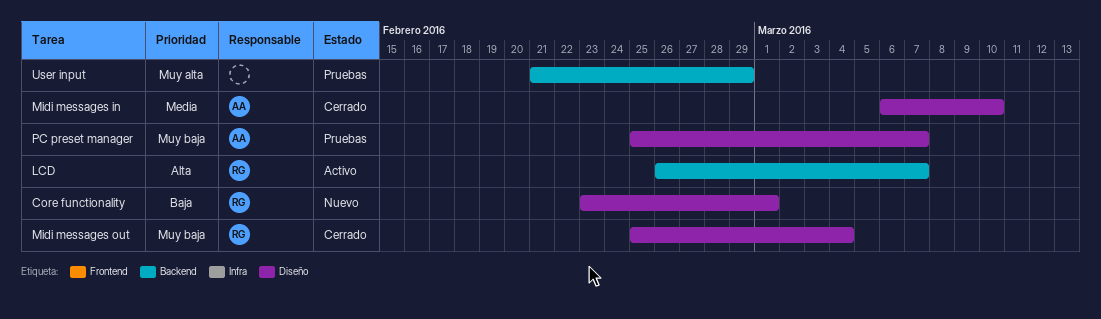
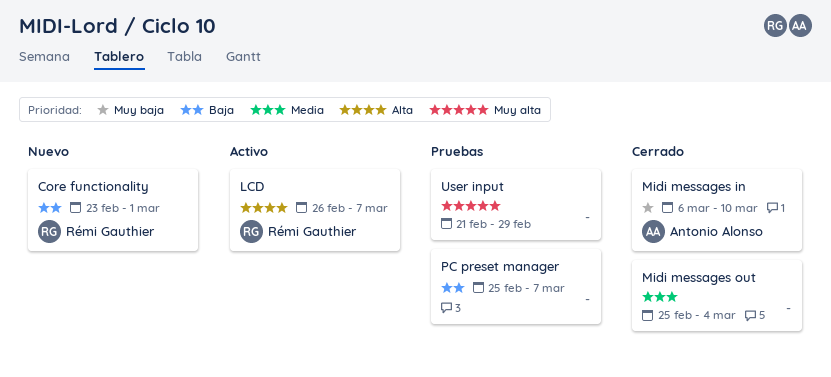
Midi messages in, priority: Media -> Muy baja
Midi messages out, owner: Rémi Gauthier -> none
Midi messages out, priority: Muy baja -> Media
PC preset manager, owner: Antonio Alonso -> none
PC preset manager, priority: Muy baja -> Baja

